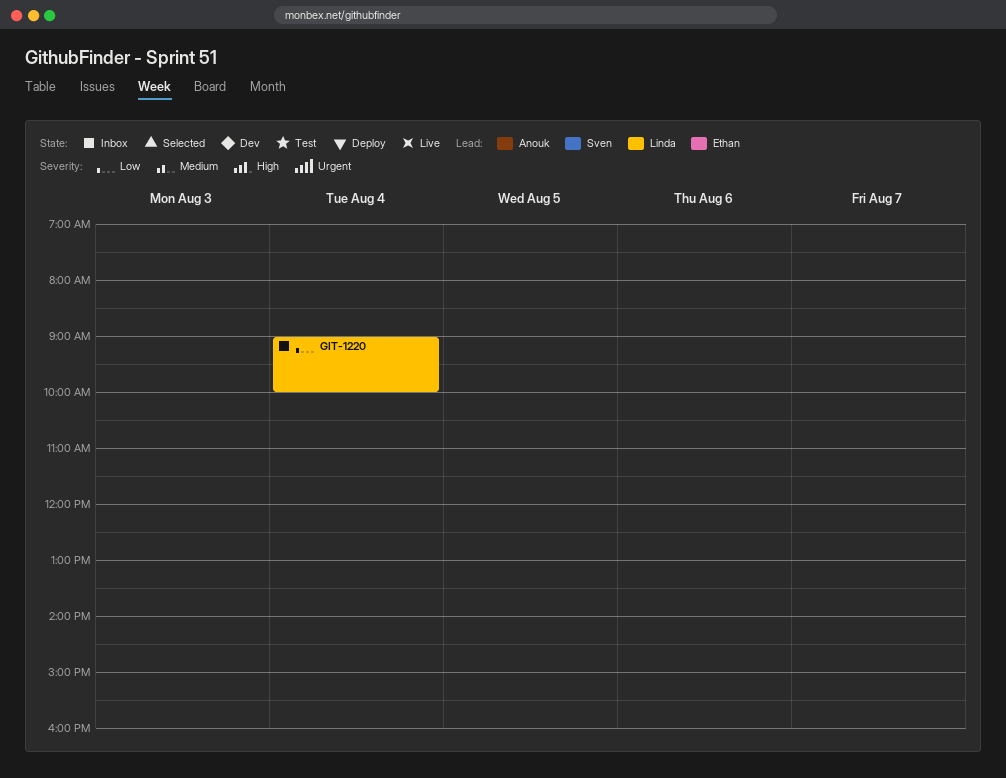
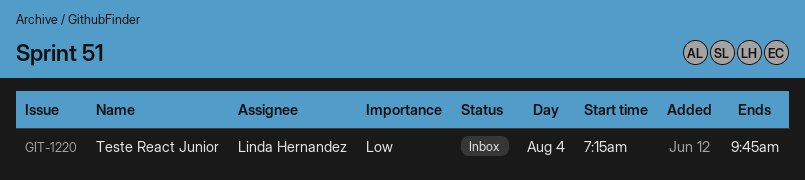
GIT-1220, begins: 09:00 -> 07:15
GIT-1220, ends: 10:00 -> 09:45

